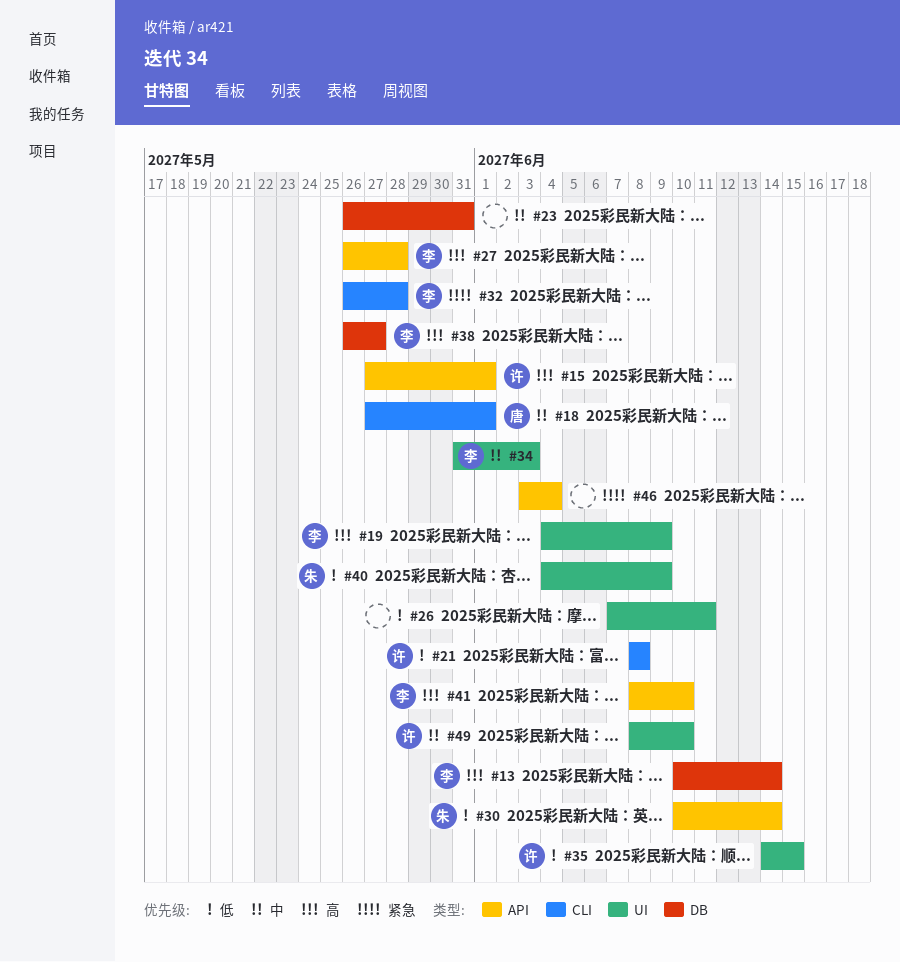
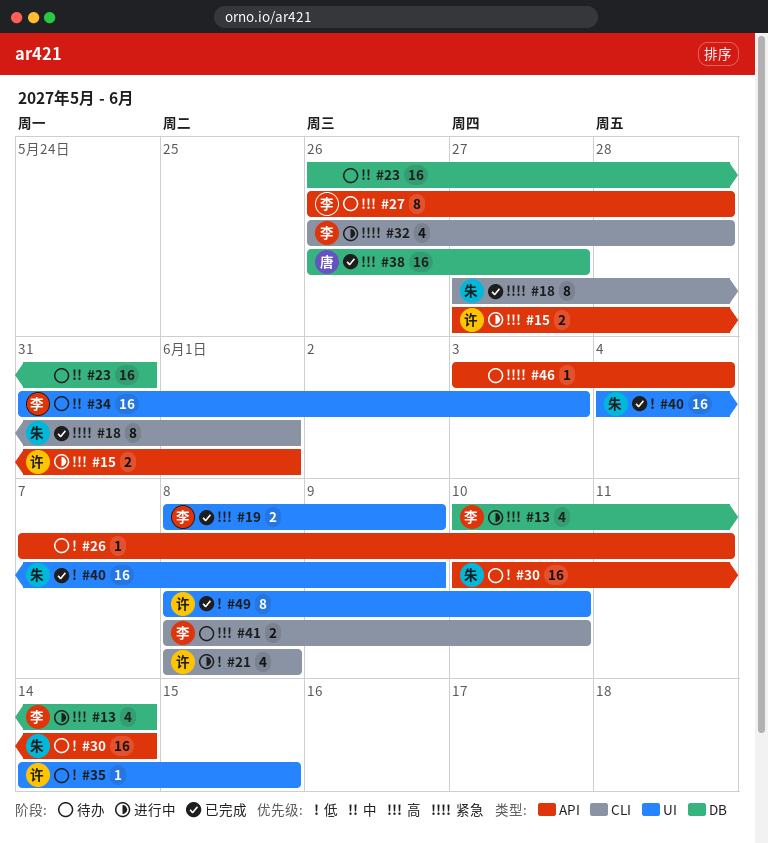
#18, owner: 唐 -> 朱
#18, priority: 中 -> 紧急
#19, start: Jun 4 -> Jun 8
#26, label: UI -> API
#38, owner: 李 -> 唐
#41, label: API -> CLI
#49, priority: 中 -> 低

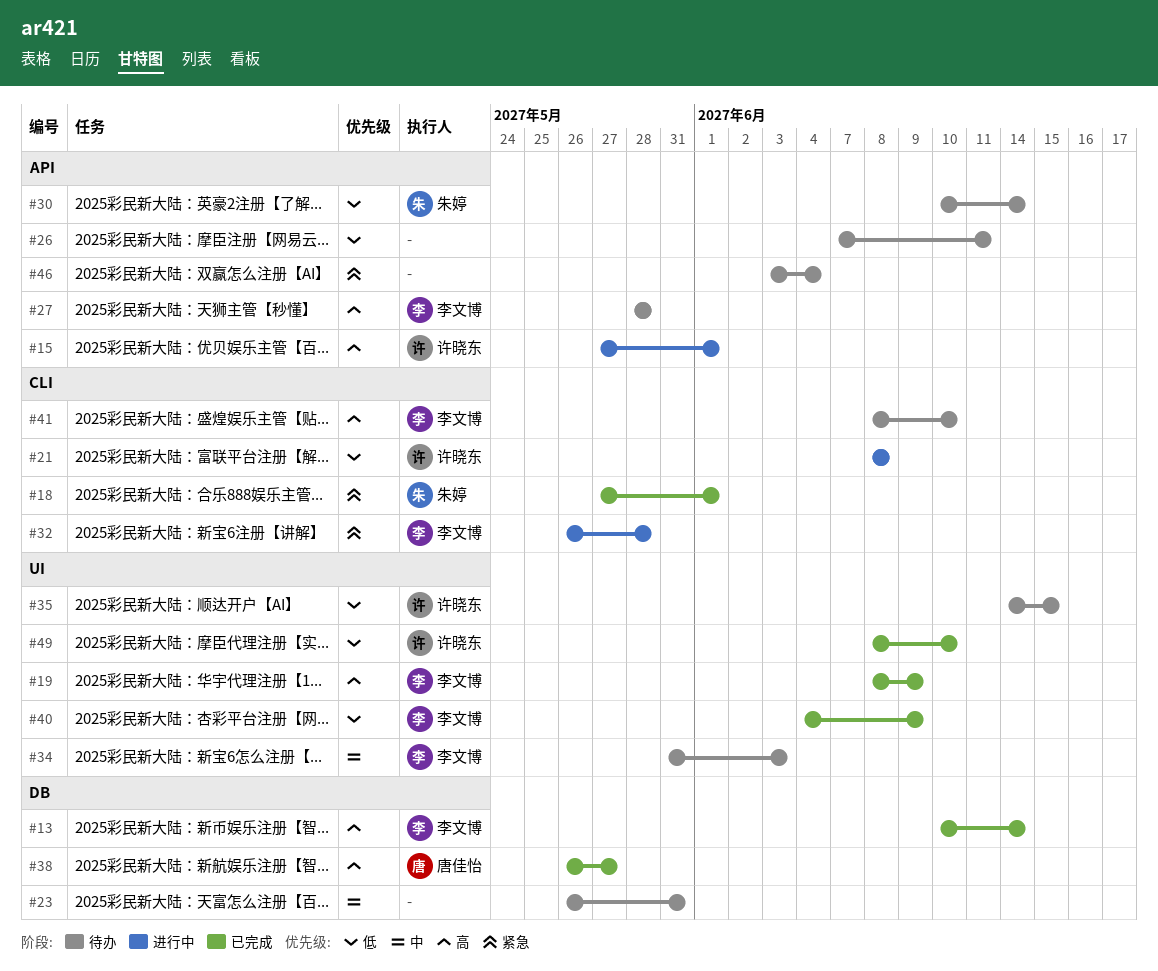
#13, status: 进行中 -> 已完成
#27, start: May 26 -> May 28
#40, owner: 朱婷 -> 李文博

